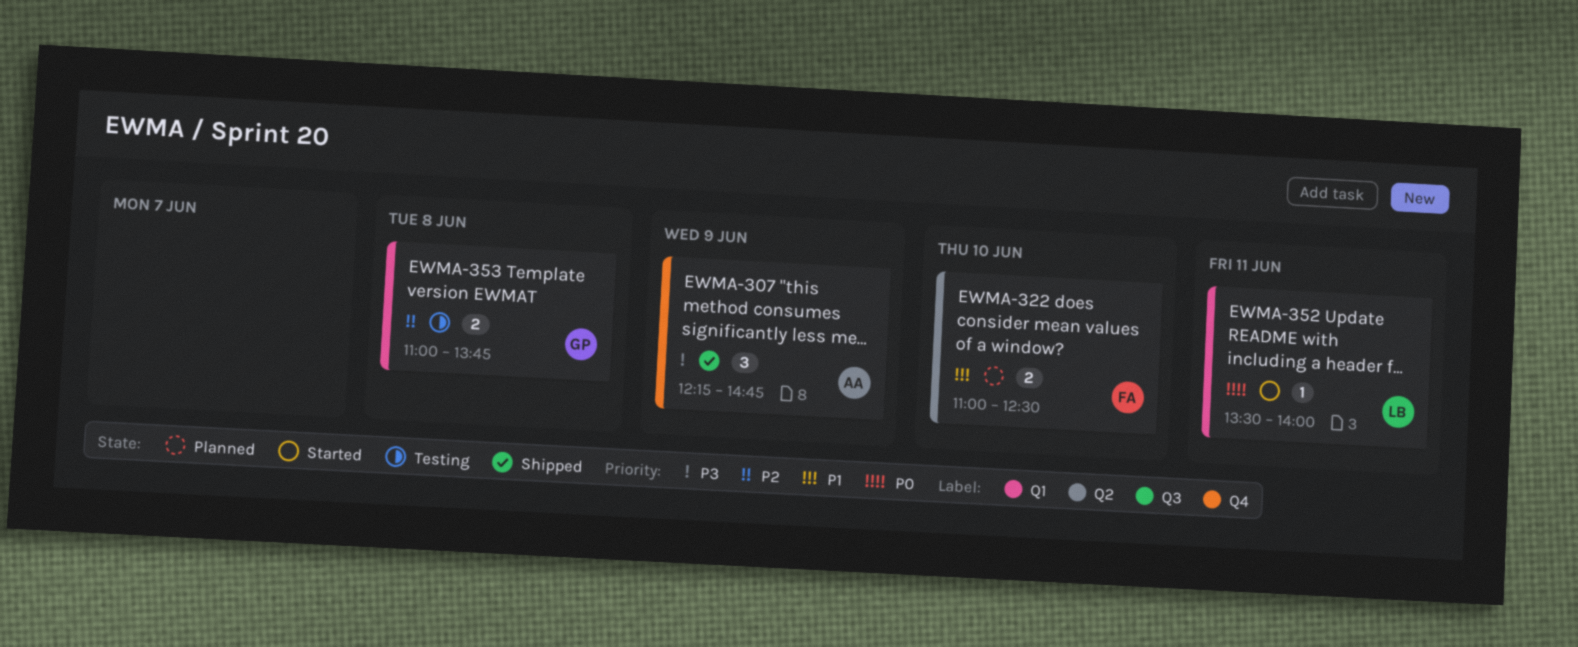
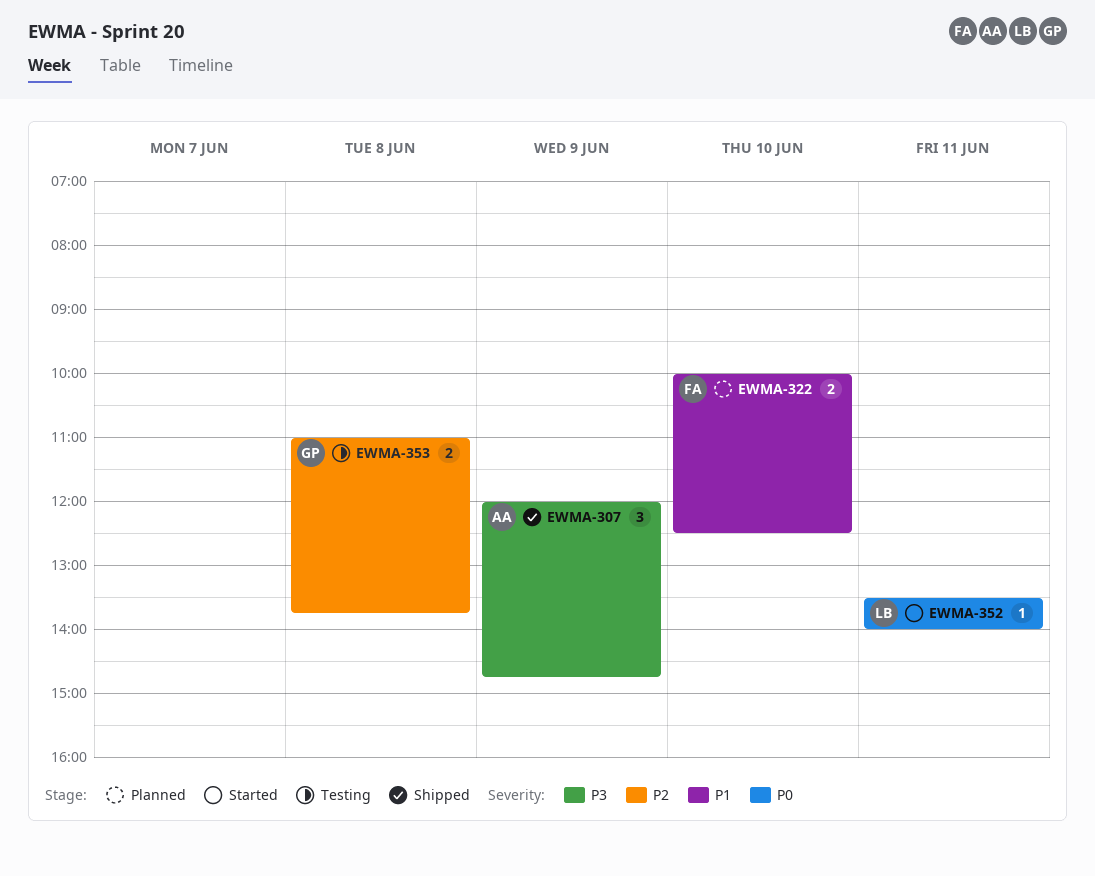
EWMA-307, begins: 12:15 -> 12:00
EWMA-322, begins: 11:00 -> 10:00

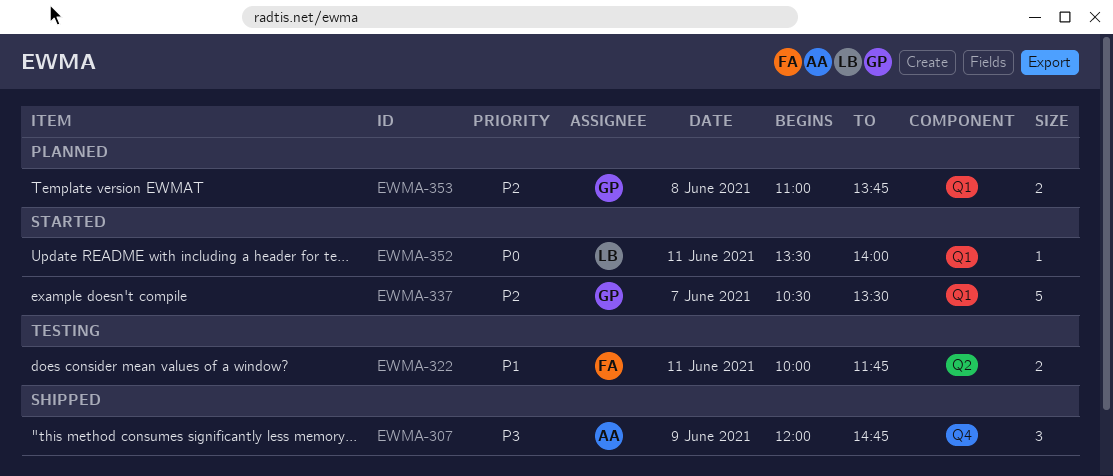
EWMA-322, status: Planned -> Testing
EWMA-322, day: Jun 10 -> Jun 11
EWMA-322, ends: 12:30 -> 11:45
EWMA-337: none -> present
EWMA-353, status: Testing -> Planned

